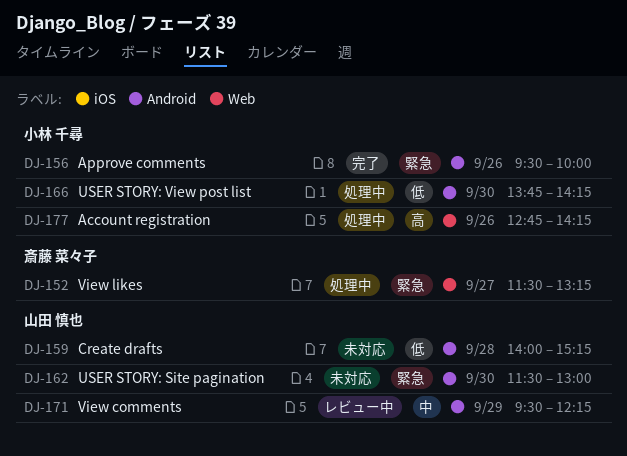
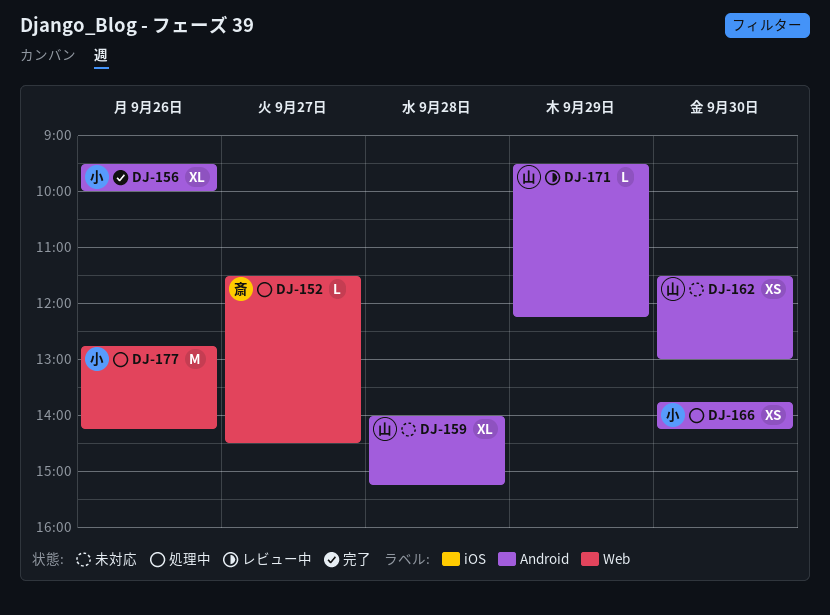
DJ-152, ends: 13:15 -> 14:30

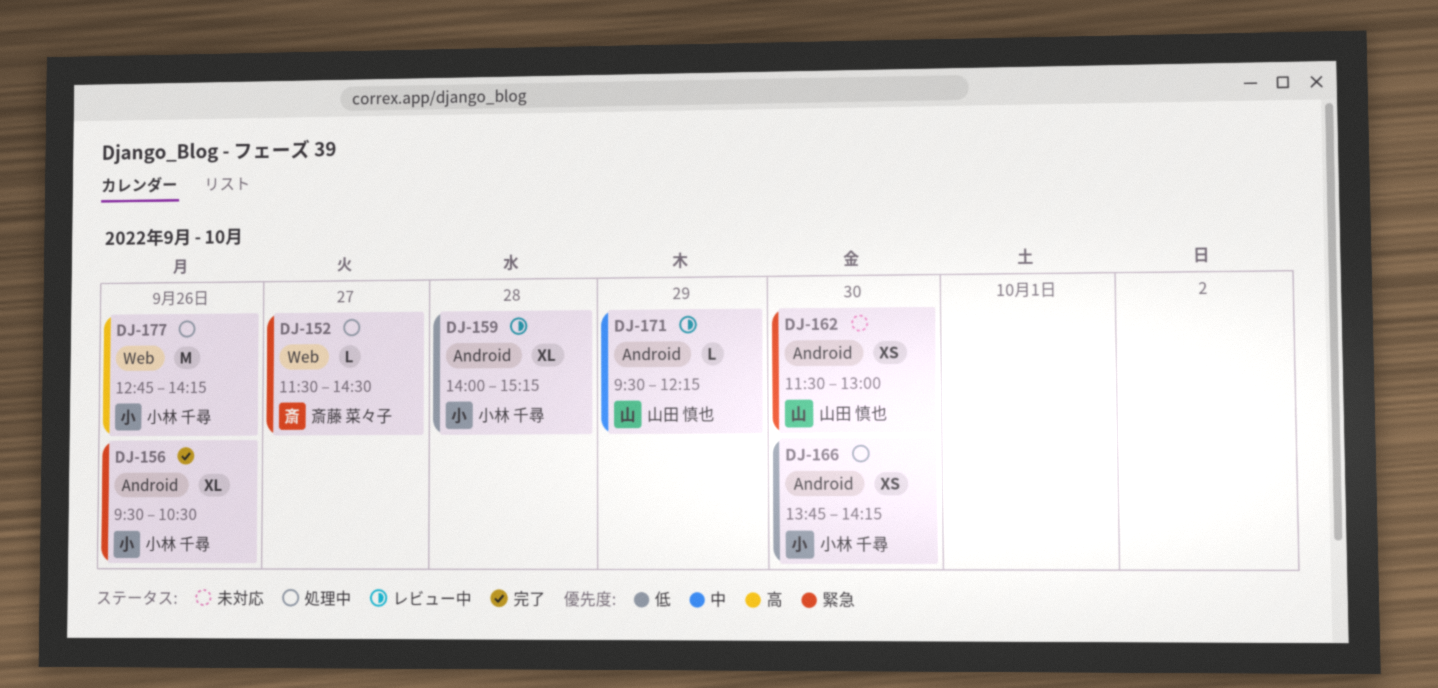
DJ-156, ends: 10:00 -> 10:30
DJ-159, status: 未対応 -> レビュー中
DJ-159, owner: 山田 慎也 -> 小林 千尋

